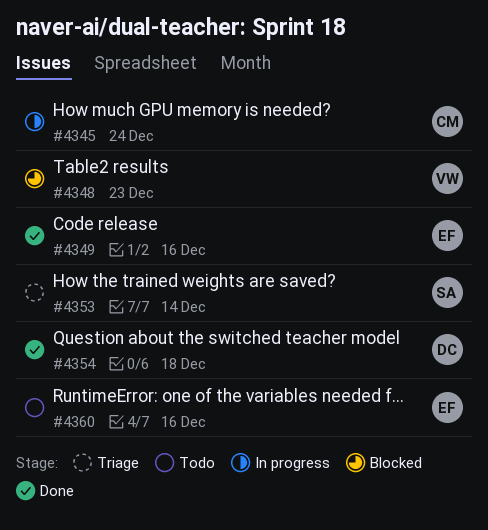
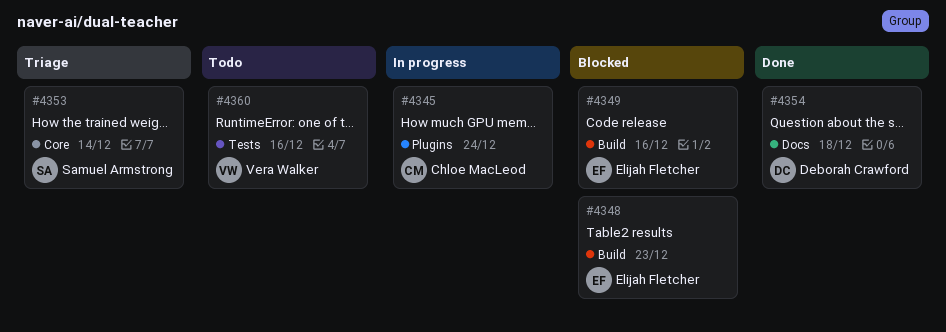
#4348, owner: Vera Walker -> Elijah Fletcher
#4349, status: Done -> Blocked
#4360, owner: Elijah Fletcher -> Vera Walker

